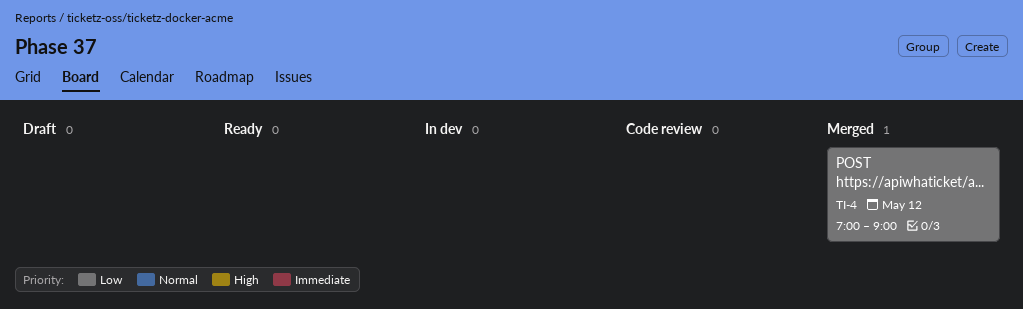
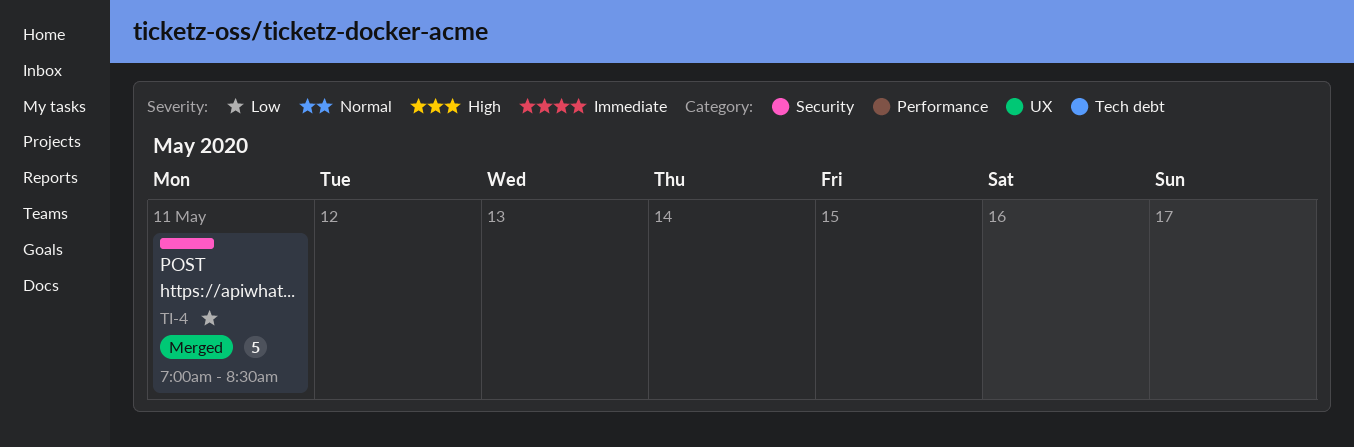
TI-4, day: May 12 -> May 11
TI-4, ends: 09:00 -> 08:30

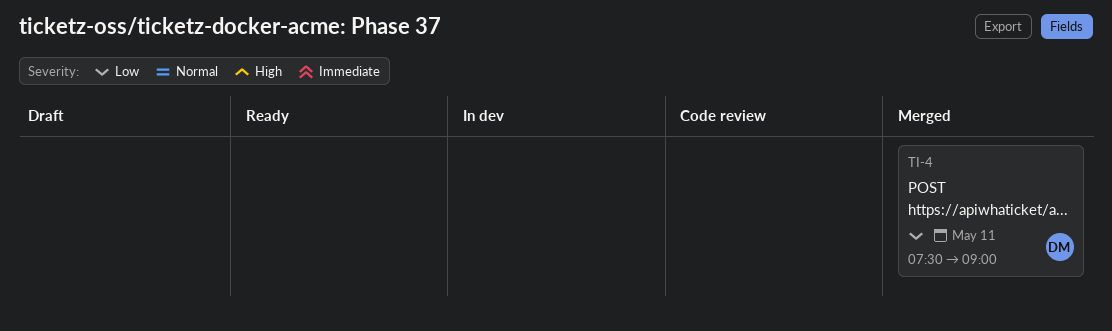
TI-4, begins: 07:00 -> 07:30
TI-4, ends: 08:30 -> 09:00

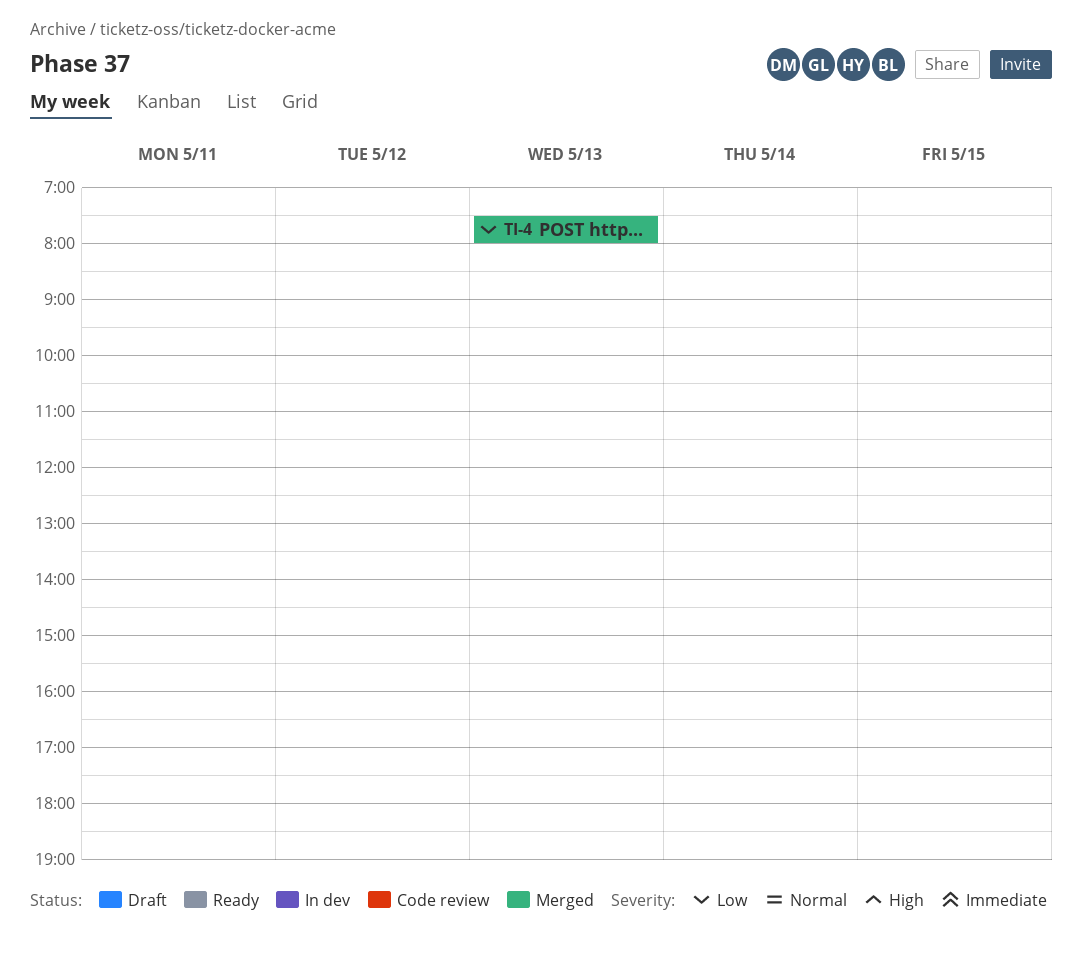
TI-4, day: May 11 -> May 13
TI-4, ends: 09:00 -> 08:00

